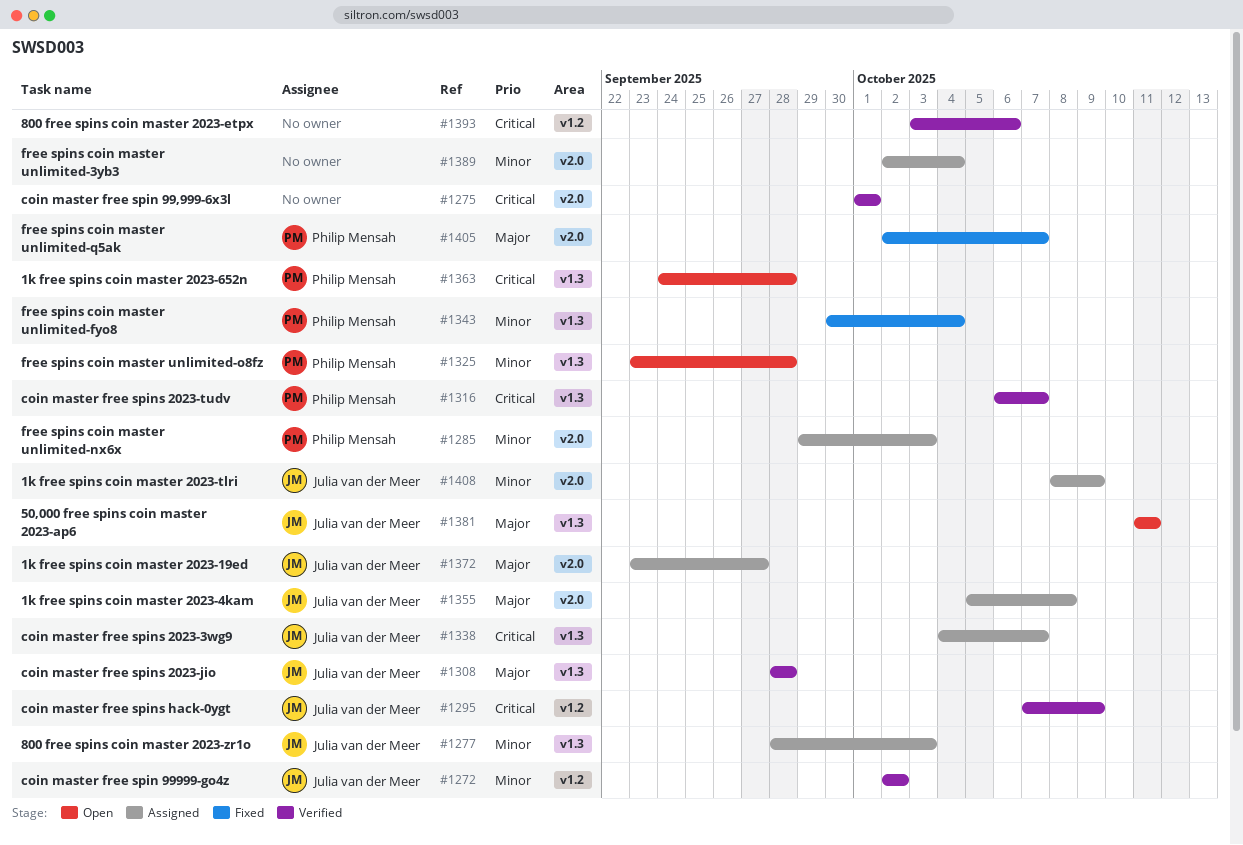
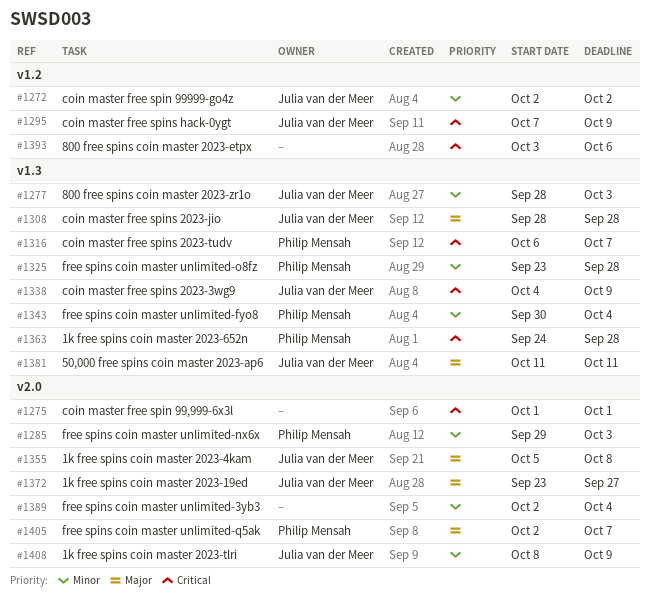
#1338, due: Oct 7 -> Oct 9

